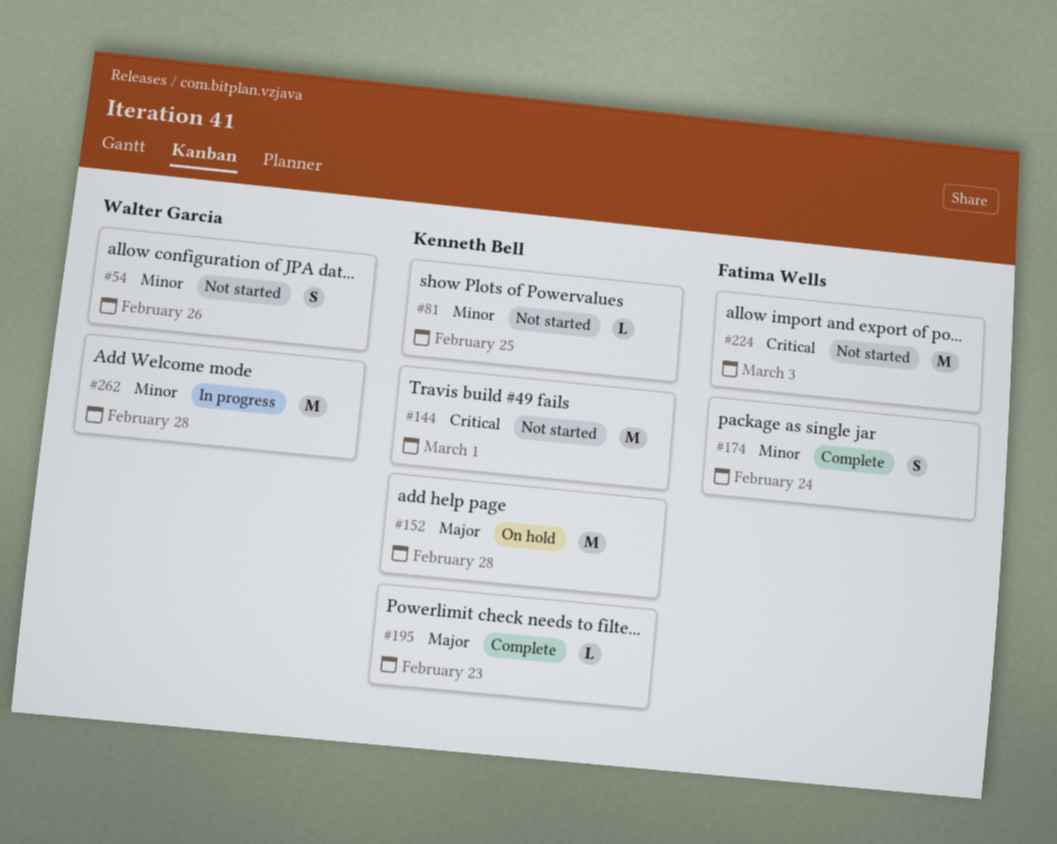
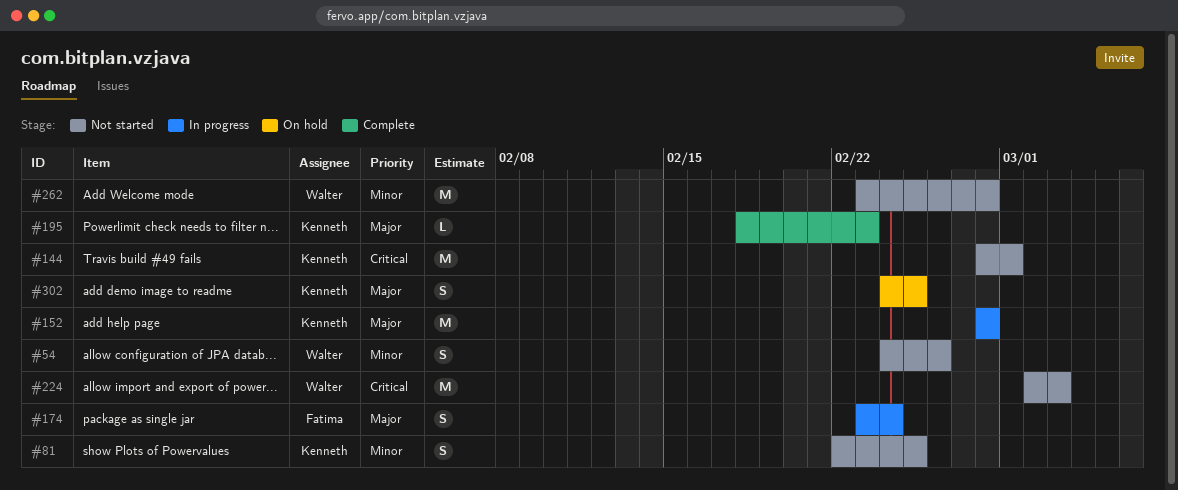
#81, estimate: L -> S
#152, status: On hold -> In progress
#174, status: Complete -> In progress
#174, priority: Minor -> Major
#224, owner: Fatima Wells -> Walter Garcia
#262, status: In progress -> Not started
#302: none -> present

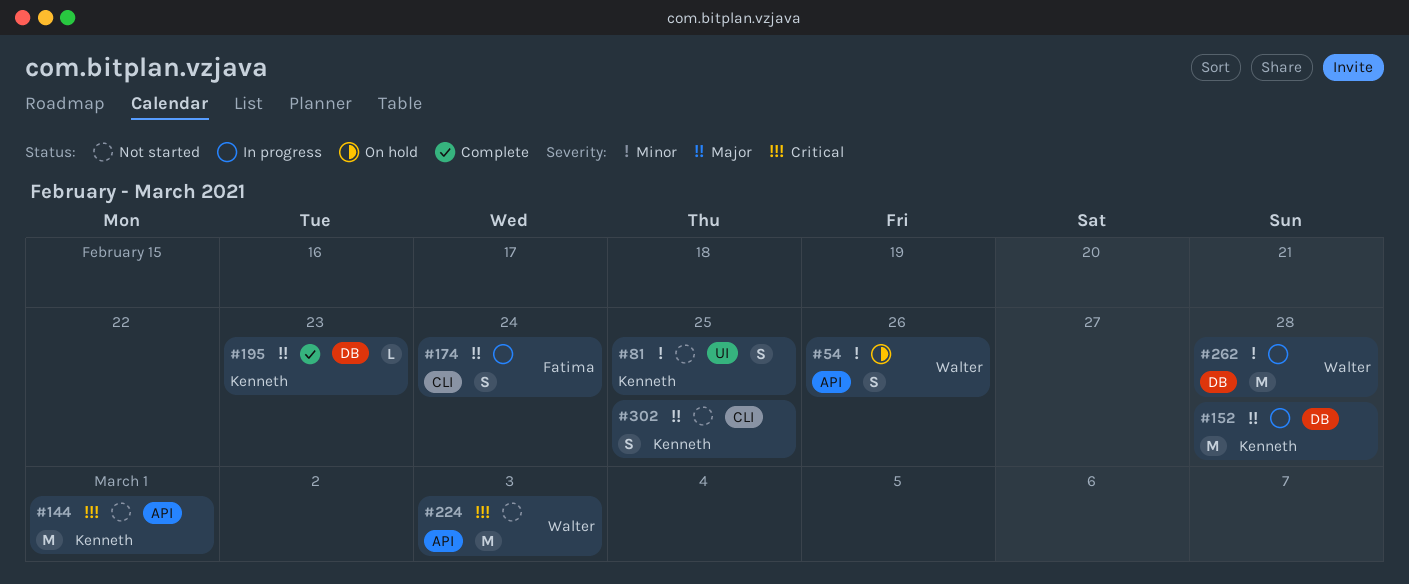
#54, status: Not started -> On hold
#262, status: Not started -> In progress
#302, status: On hold -> Not started

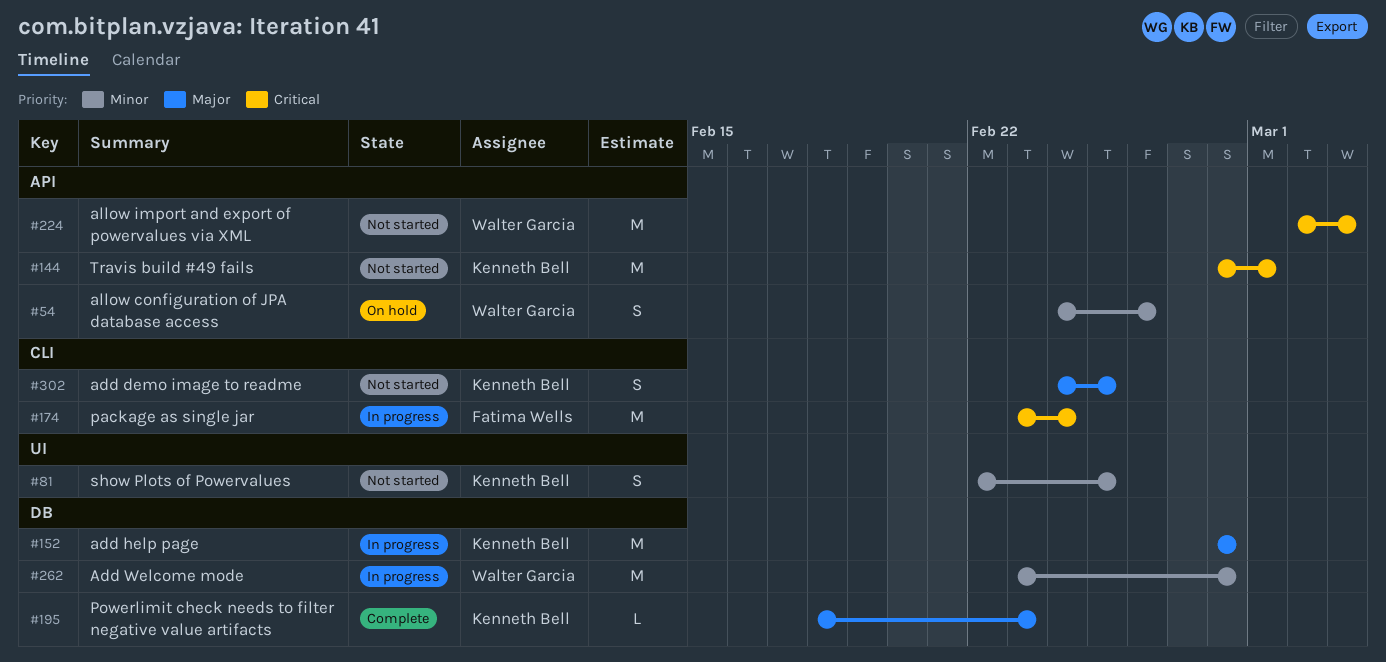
#174, priority: Major -> Critical
#174, estimate: S -> M

